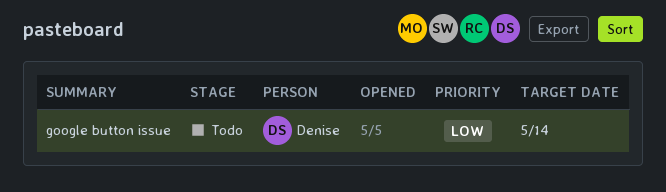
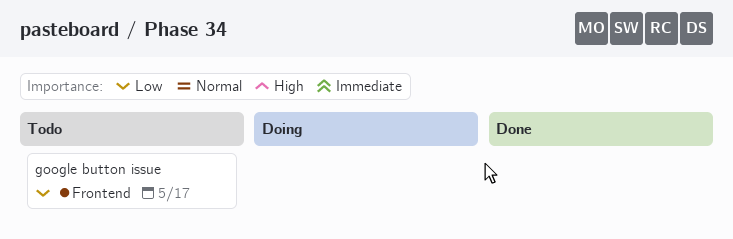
google button issue, due: May 14 -> May 17

